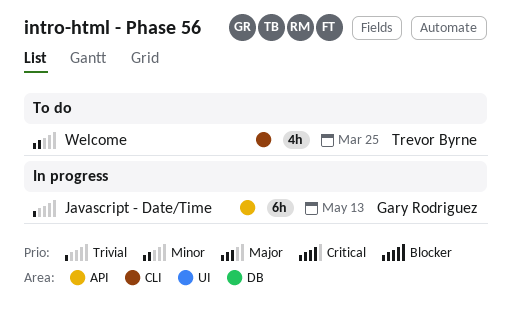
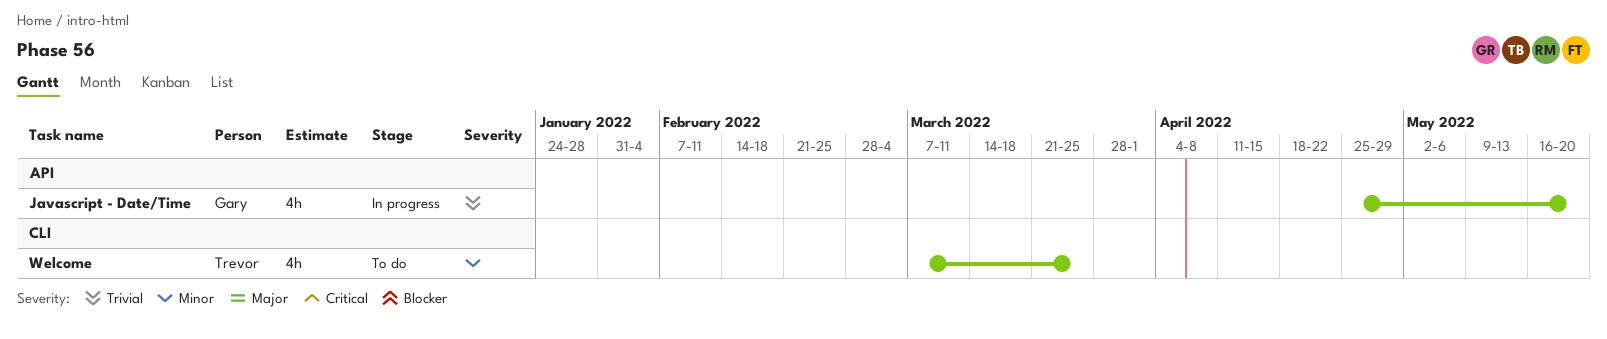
Javascript - Date/Time, estimate: 6h -> 4h
Javascript - Date/Time, due: May 13 -> May 20

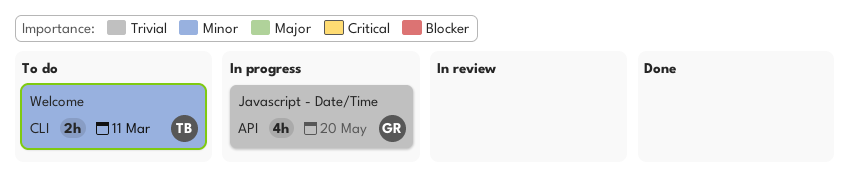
Welcome, estimate: 4h -> 2h
Welcome, due: Mar 25 -> Mar 11

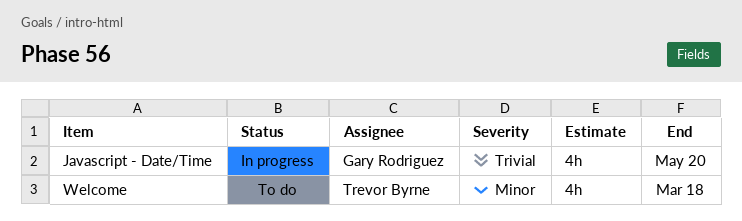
Welcome, estimate: 2h -> 4h
Welcome, due: Mar 11 -> Mar 18

